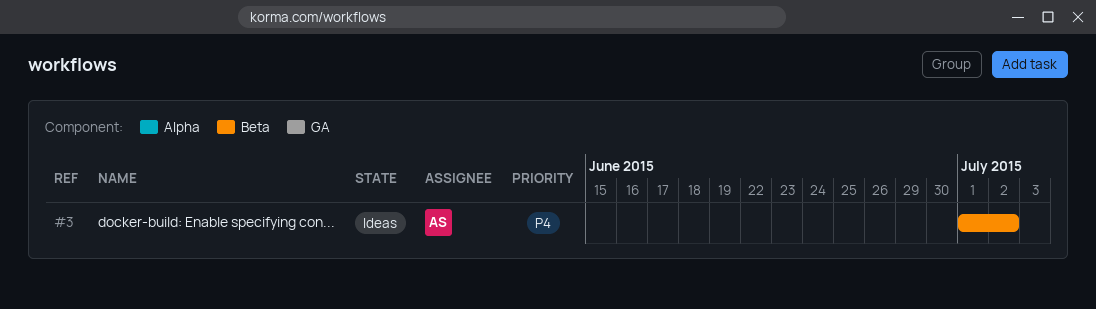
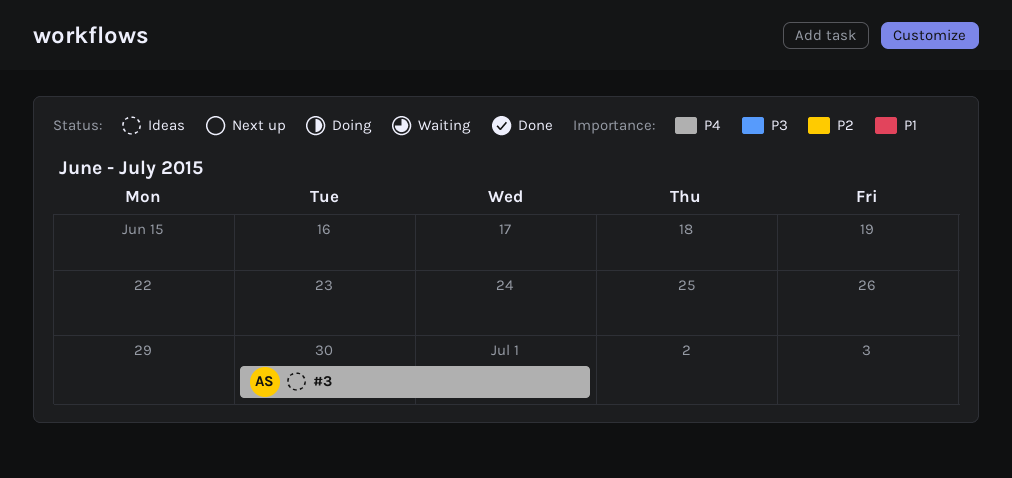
#3, start: Jul 1 -> Jun 30
#3, due: Jul 2 -> Jul 1

